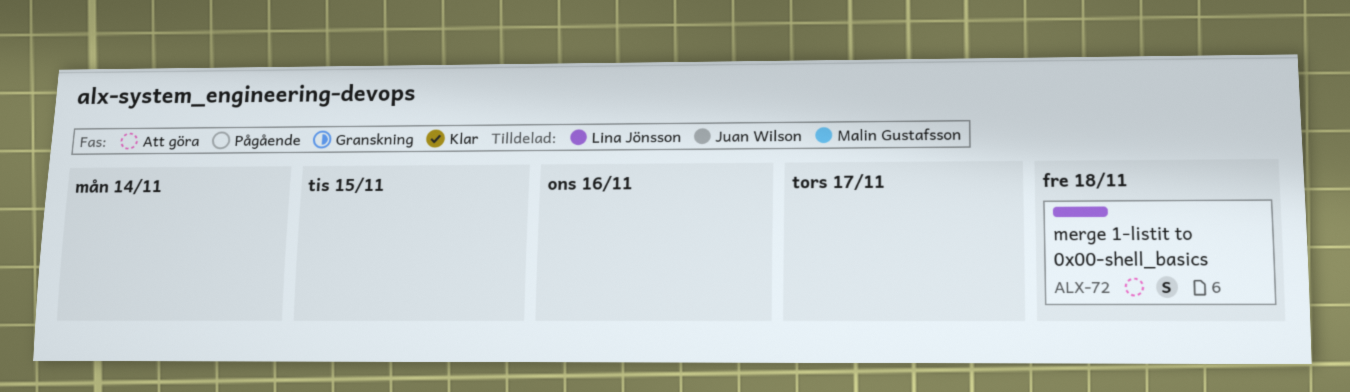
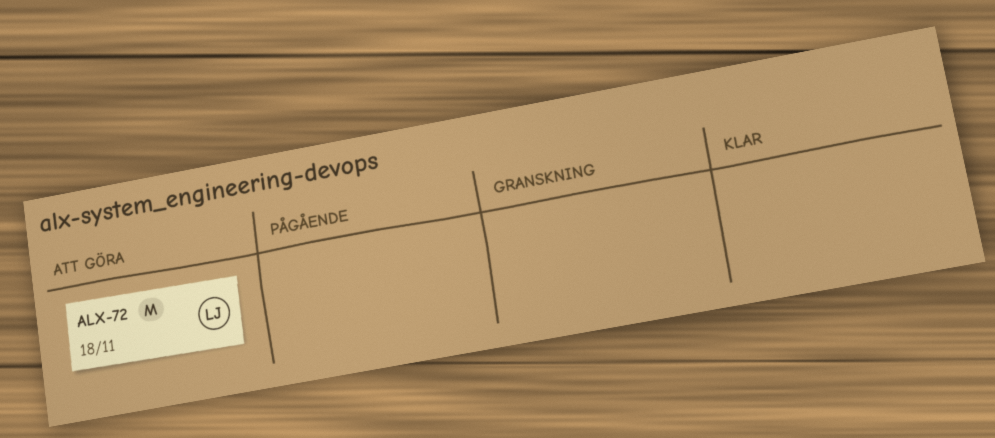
ALX-72, estimate: S -> M

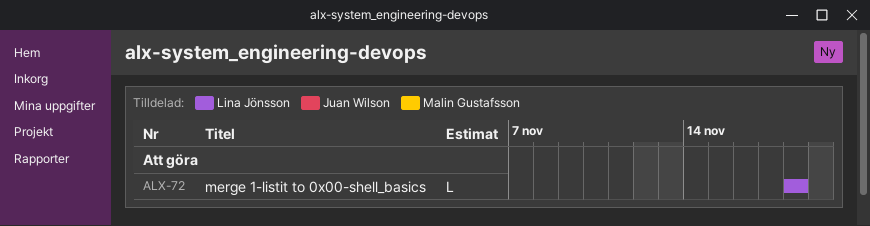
ALX-72, estimate: M -> L

